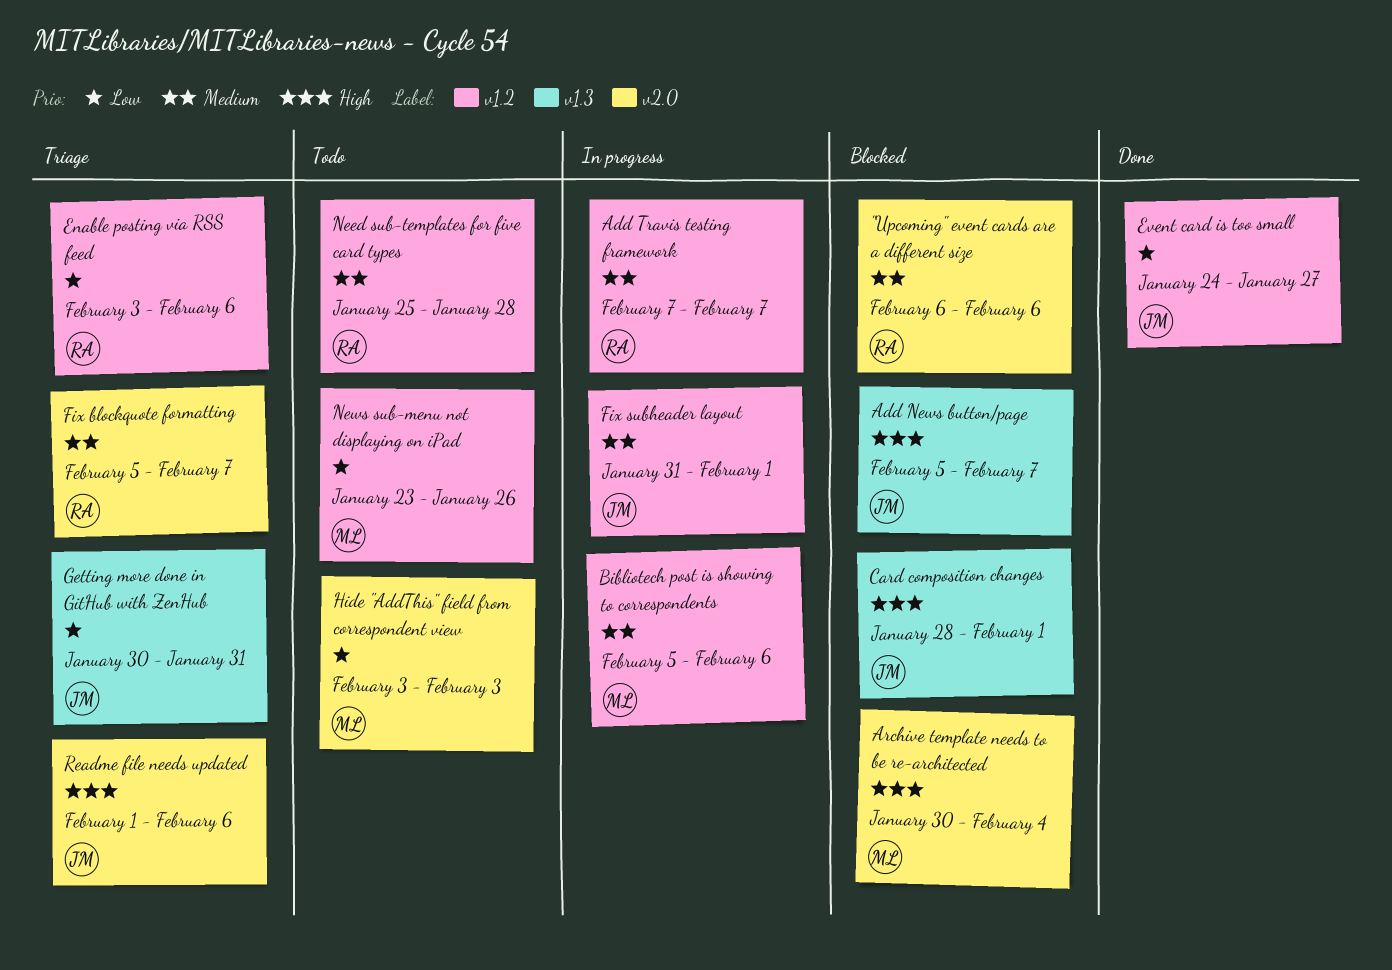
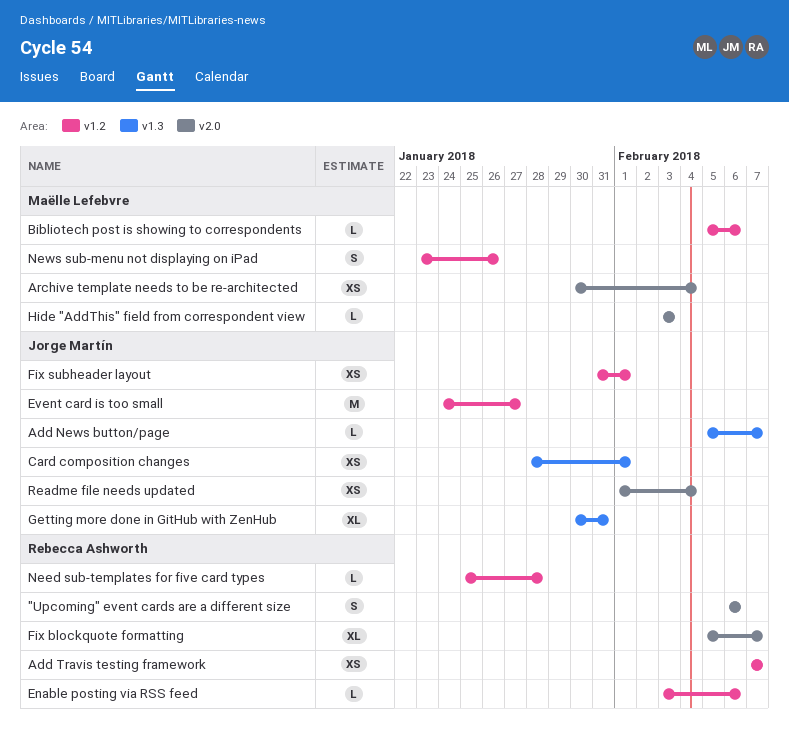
Readme file needs updated, due: Feb 6 -> Feb 4

